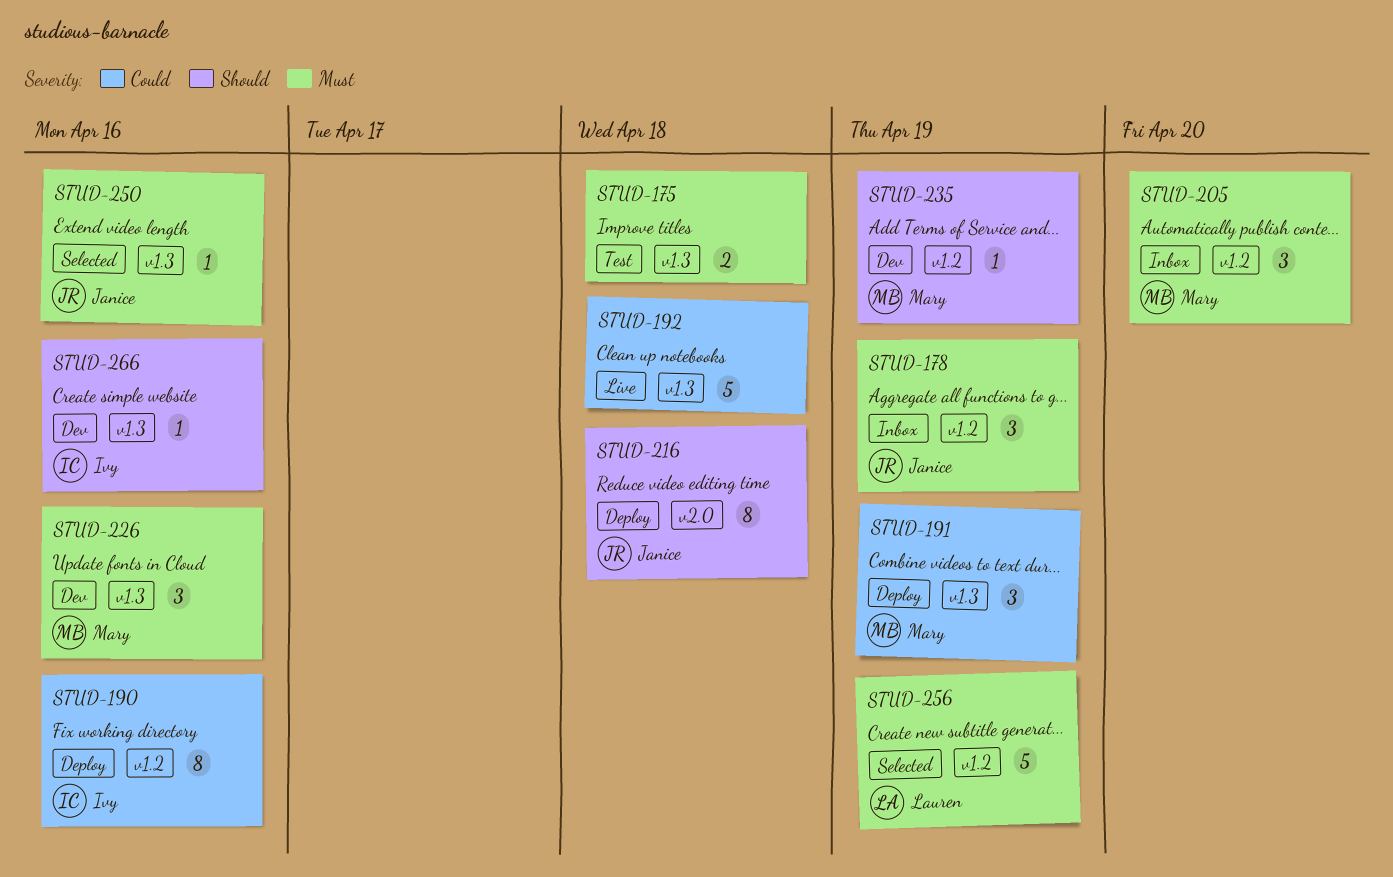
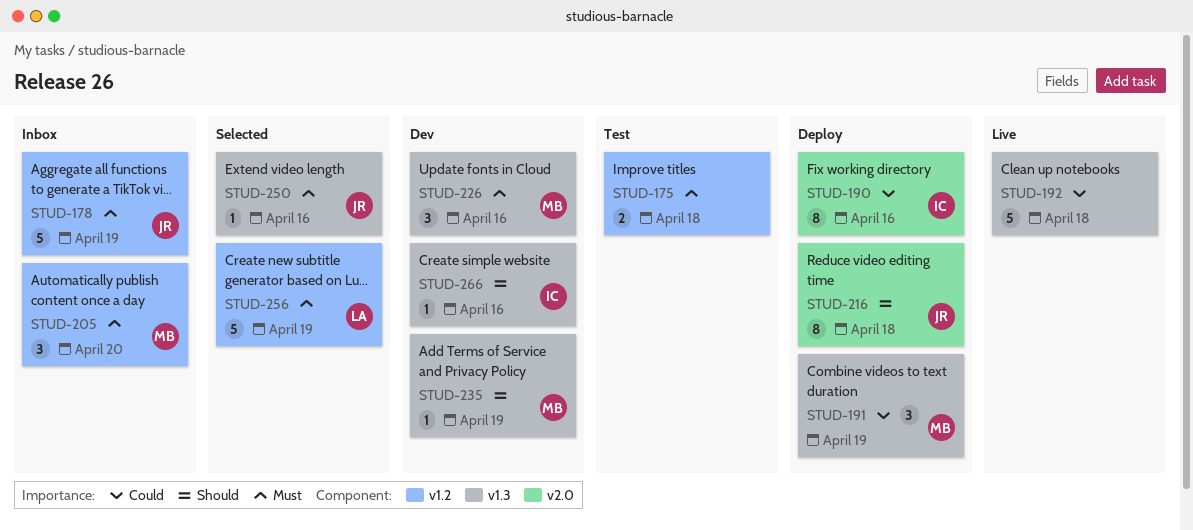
STUD-175, label: v1.3 -> v1.2
STUD-178, estimate: 3 -> 5
STUD-190, label: v1.2 -> v2.0
STUD-235, label: v1.2 -> v1.3

